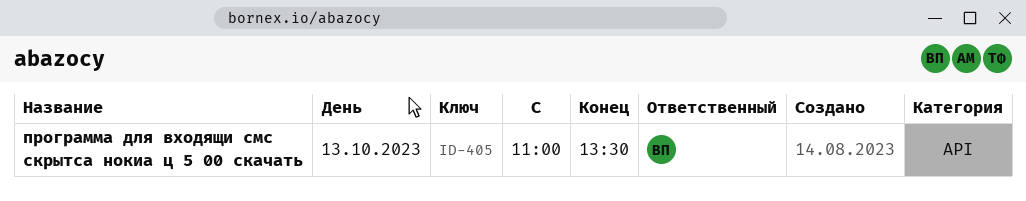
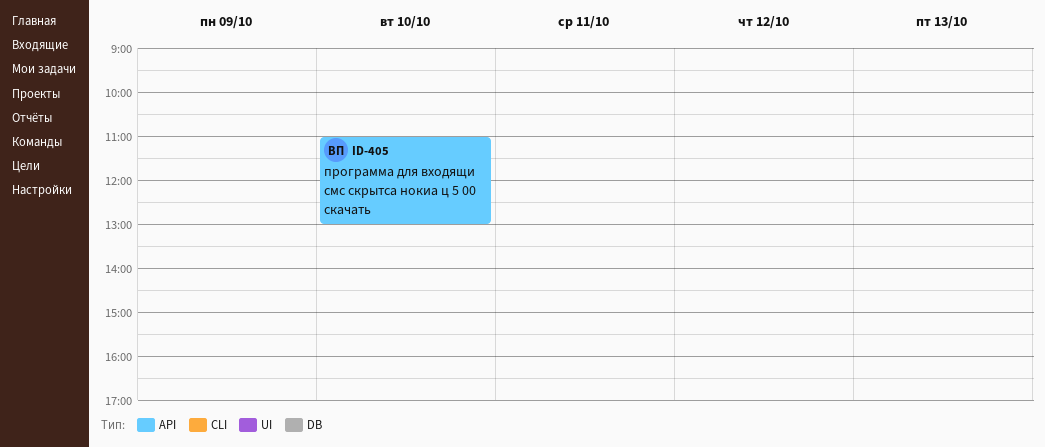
ID-405, day: Oct 13 -> Oct 10
ID-405, ends: 13:30 -> 13:00

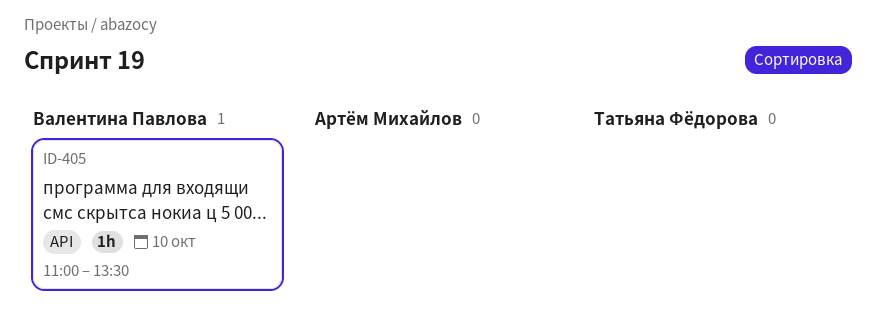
ID-405, ends: 13:00 -> 13:30

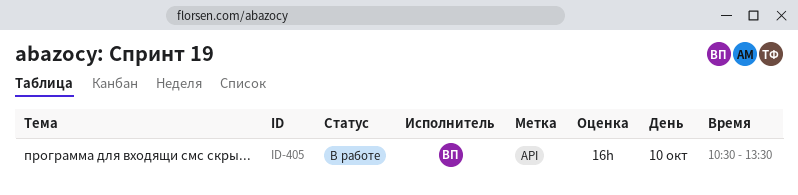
ID-405, estimate: 1h -> 16h
ID-405, begins: 11:00 -> 10:30

